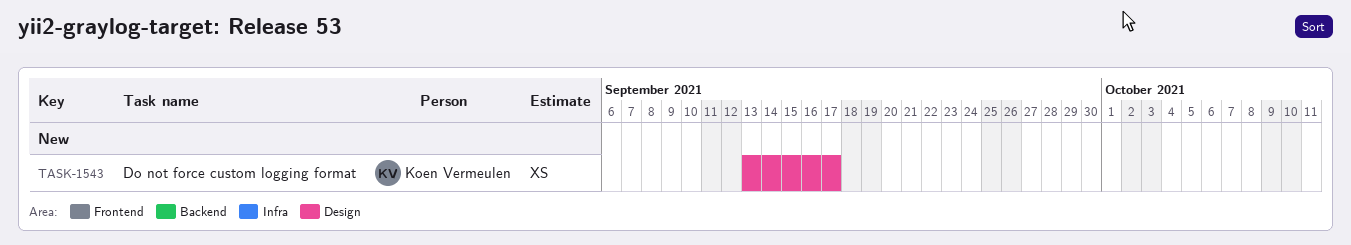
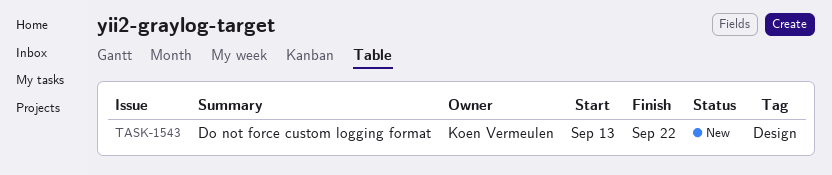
TASK-1543, due: Sep 17 -> Sep 22

